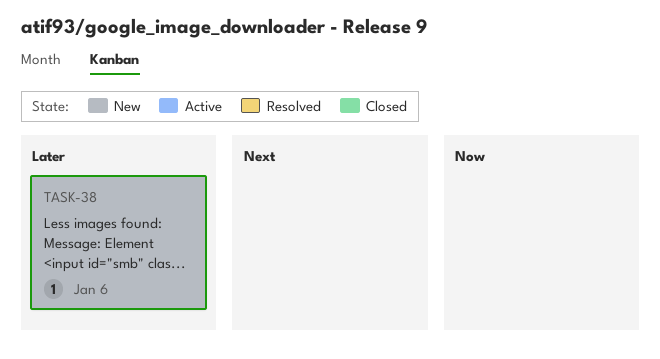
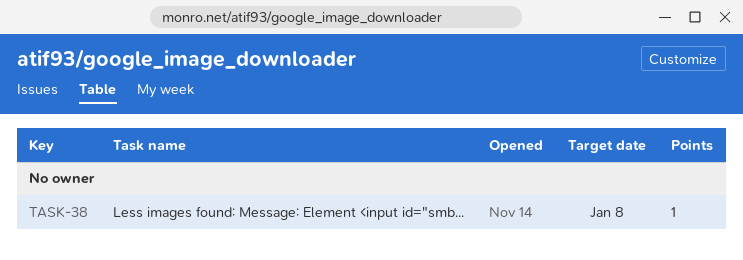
TASK-38, due: Jan 6 -> Jan 8

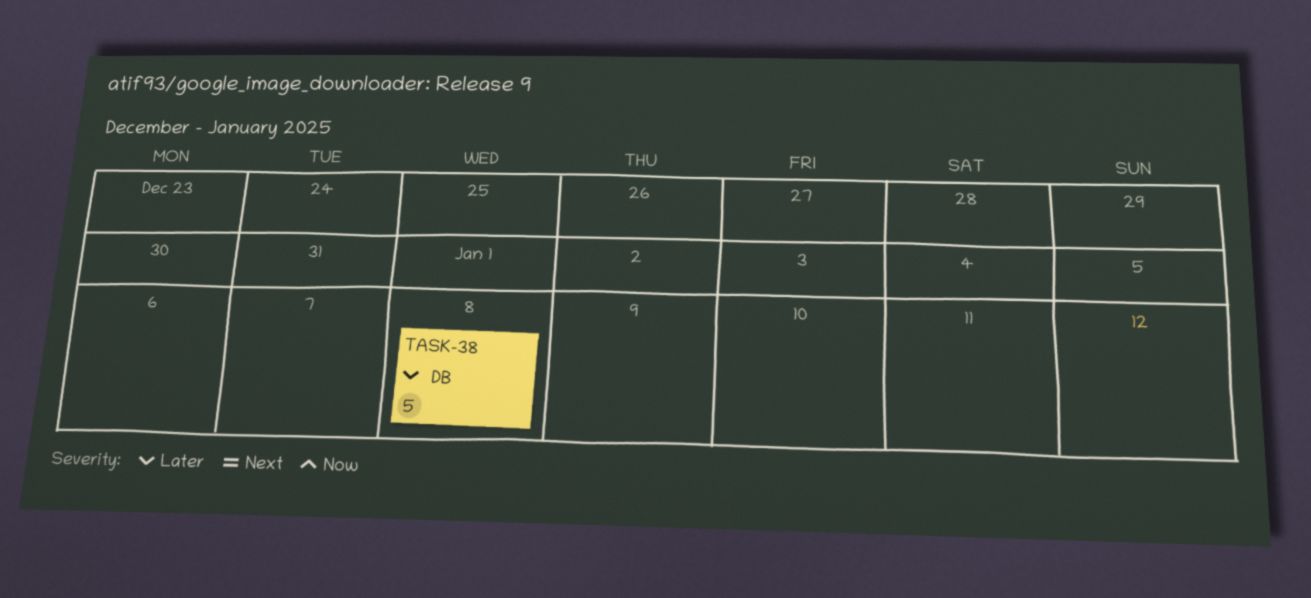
TASK-38, estimate: 1 -> 5

